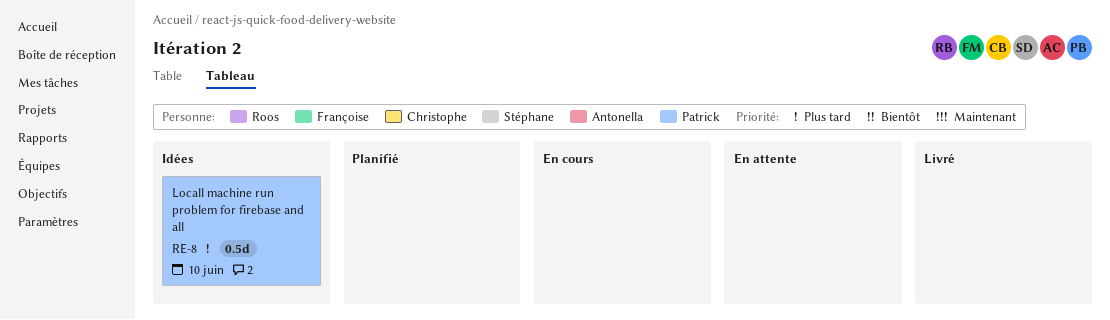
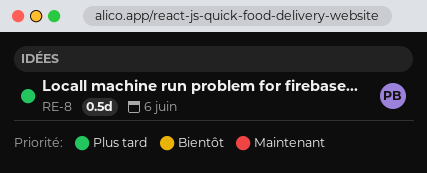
RE-8, due: Jun 10 -> Jun 6

